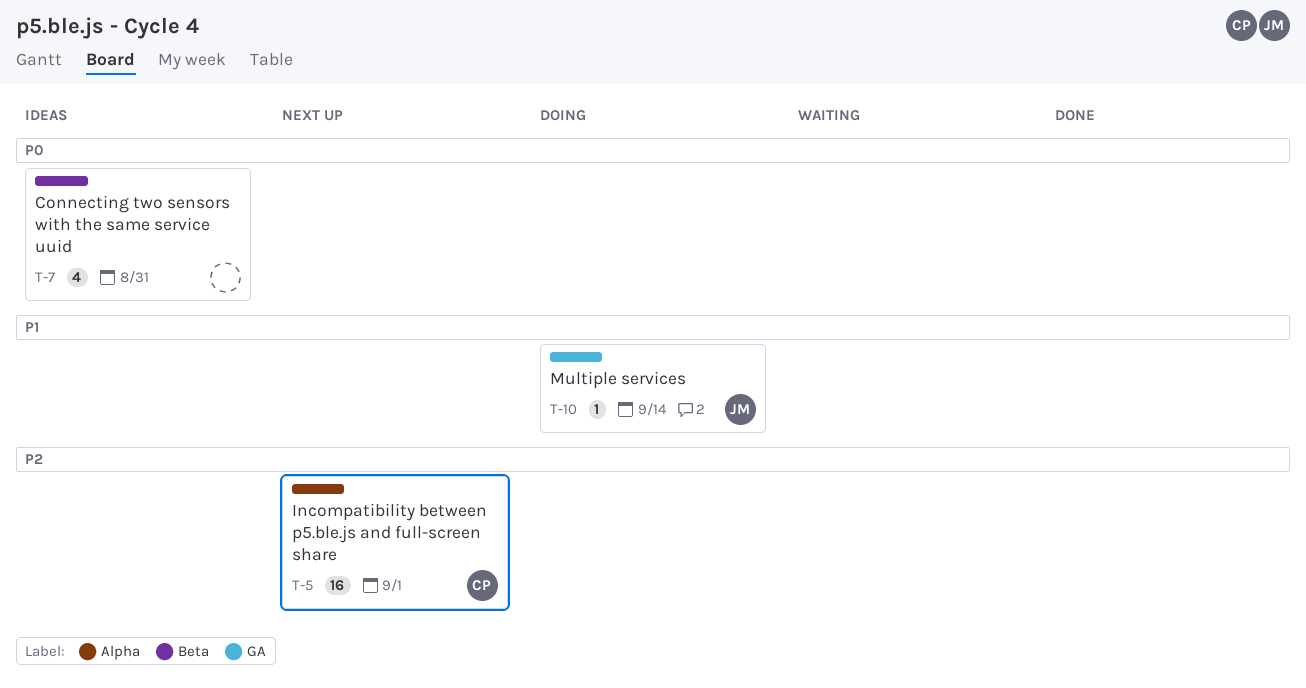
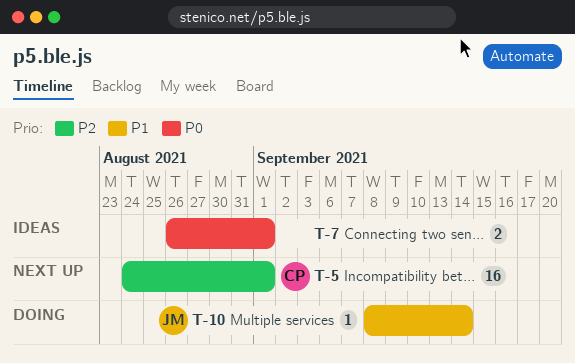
T-7, estimate: 4 -> 2
T-7, due: Aug 31 -> Sep 1

